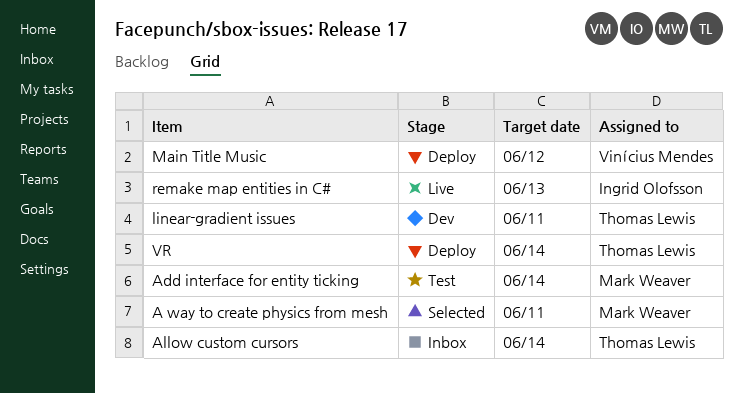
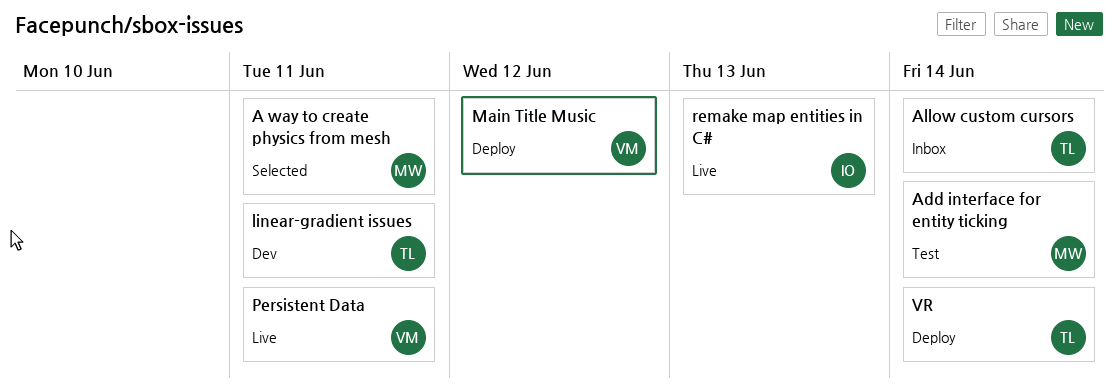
Persistent Data: none -> present

